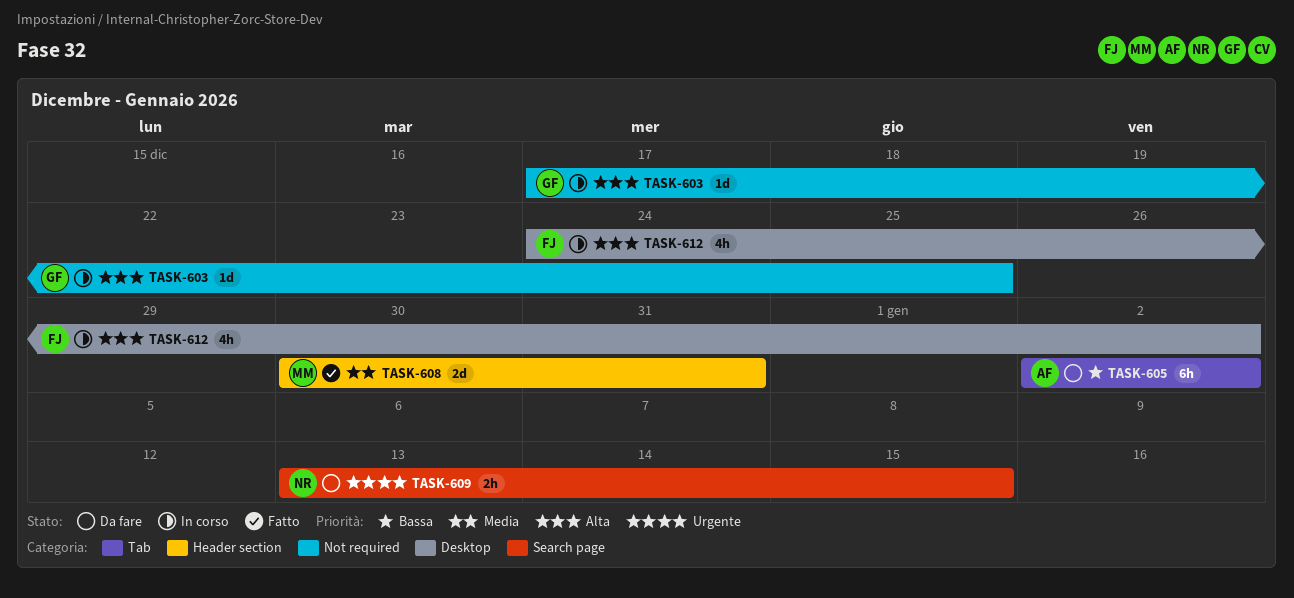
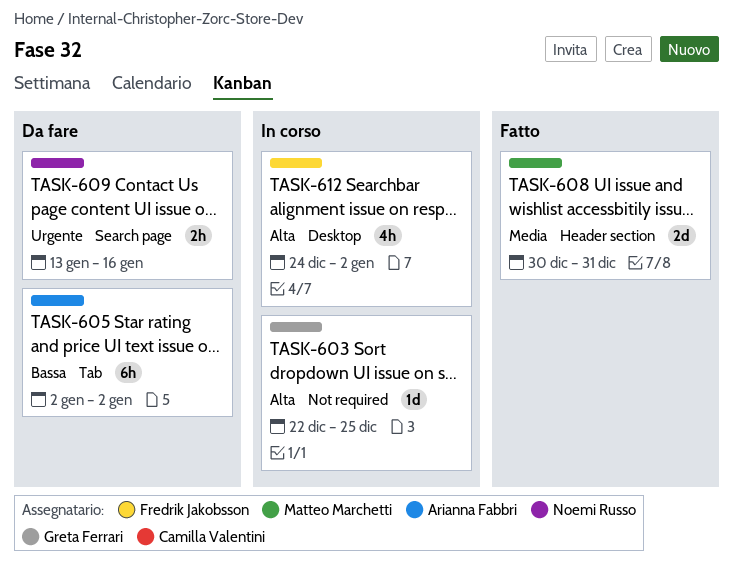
TASK-603, start: Dec 17 -> Dec 22
TASK-609, due: Jan 15 -> Jan 16

